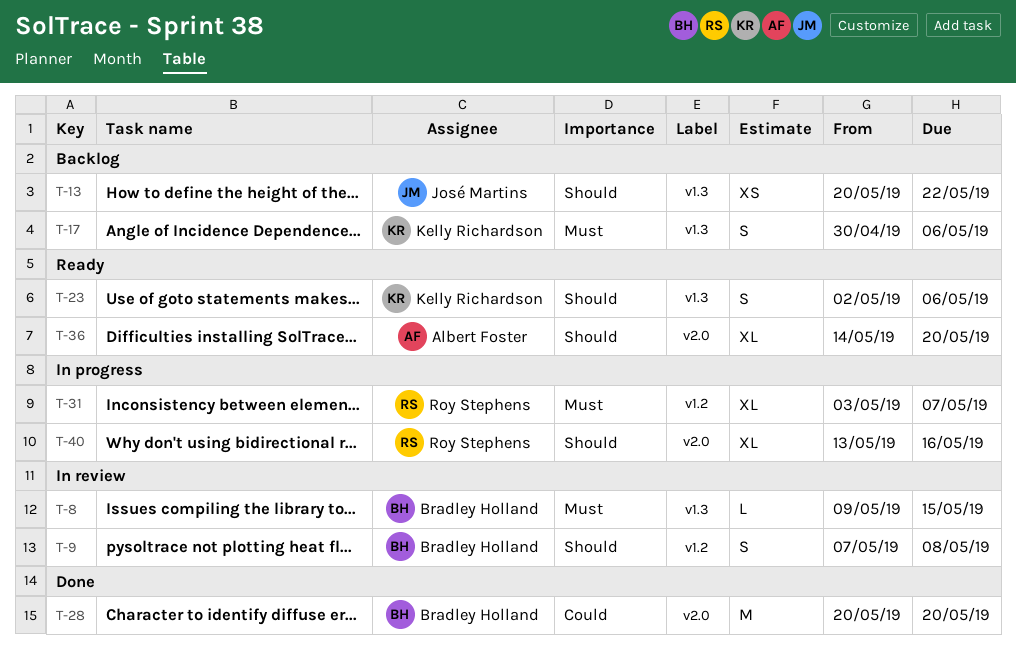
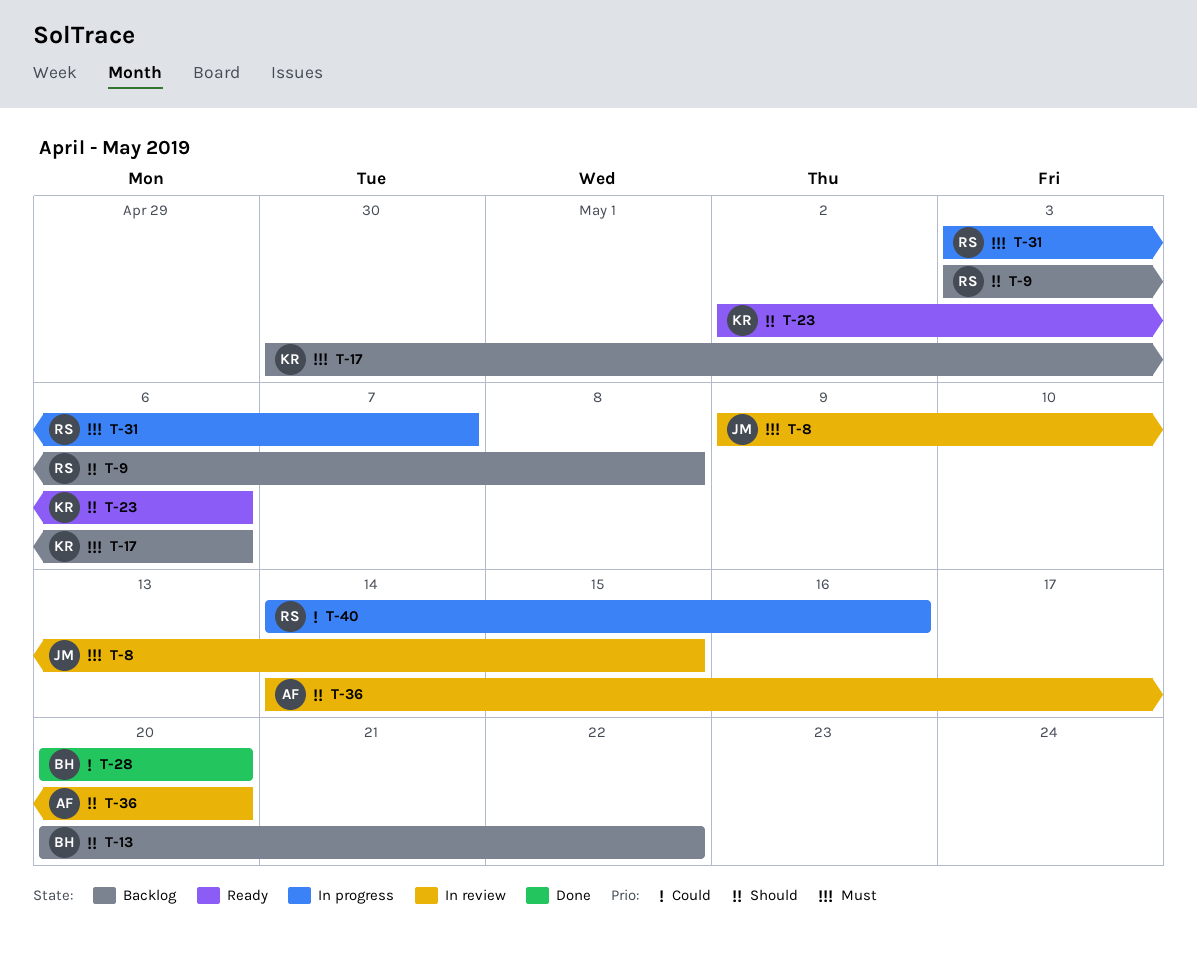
T-8, owner: Bradley Holland -> José Martins
T-9, status: In review -> Backlog
T-9, owner: Bradley Holland -> Roy Stephens
T-9, start: May 7 -> May 3
T-13, owner: José Martins -> Bradley Holland
T-36, status: Ready -> In review
T-40, priority: Should -> Could
T-40, start: May 13 -> May 14

